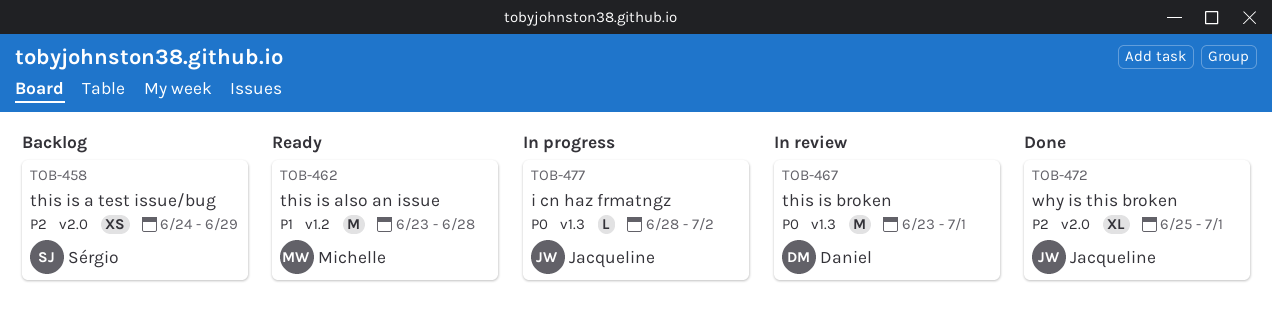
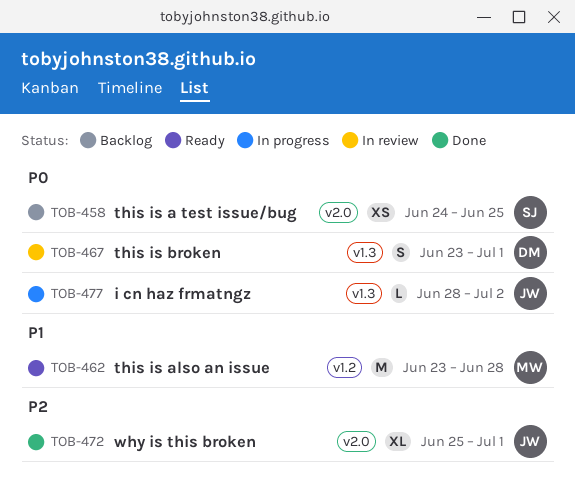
TOB-458, priority: P2 -> P0
TOB-458, due: Jun 29 -> Jun 25
TOB-467, estimate: M -> S

